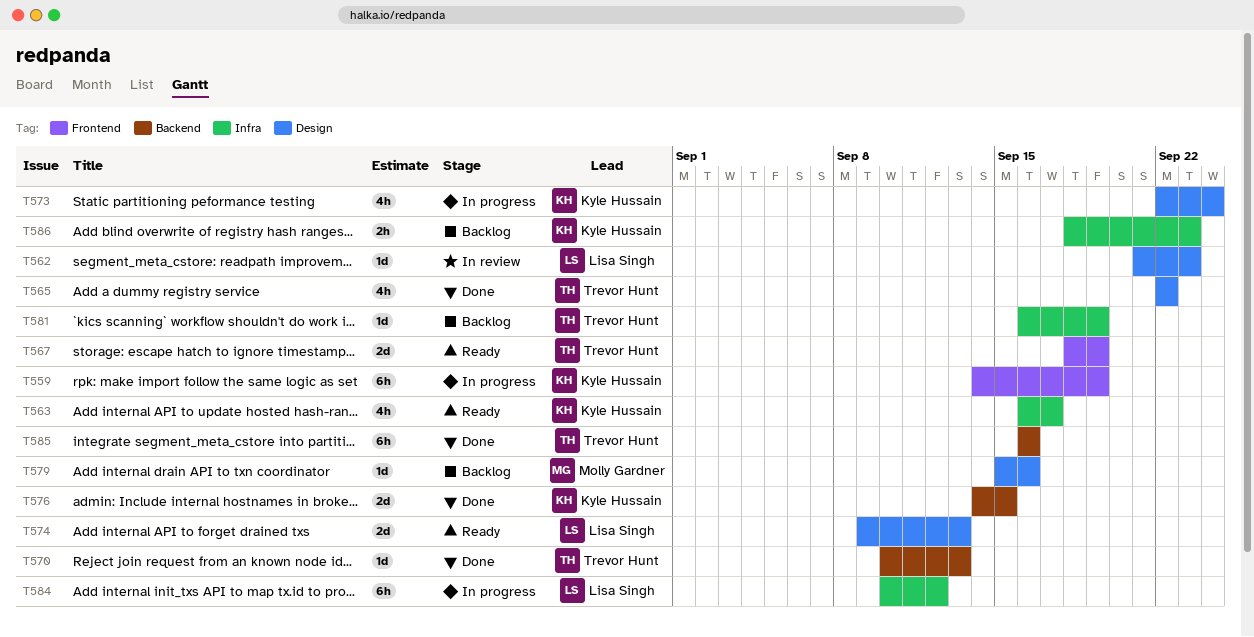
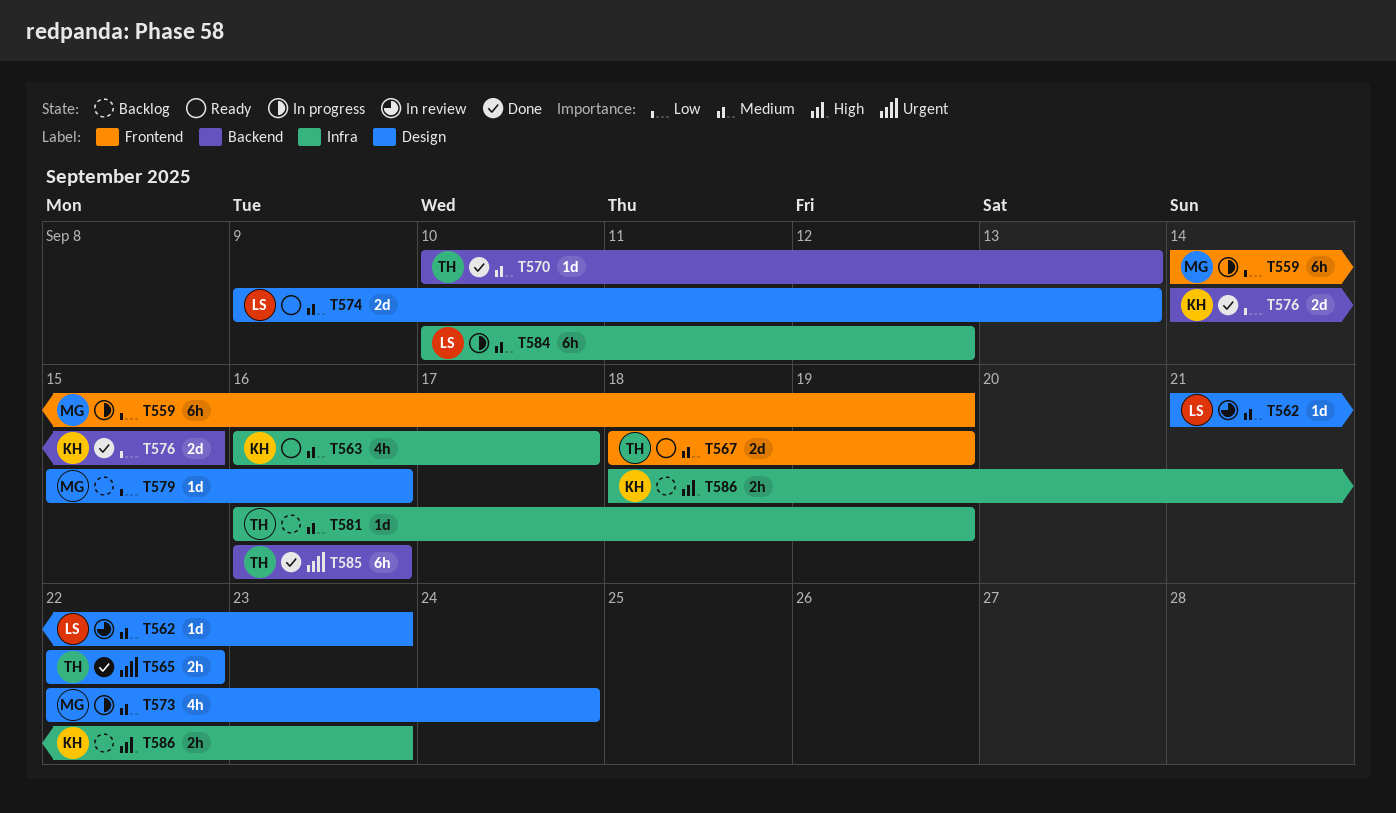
T559, owner: Kyle Hussain -> Molly Gardner
T565, estimate: 4h -> 2h
T573, owner: Kyle Hussain -> Molly Gardner

